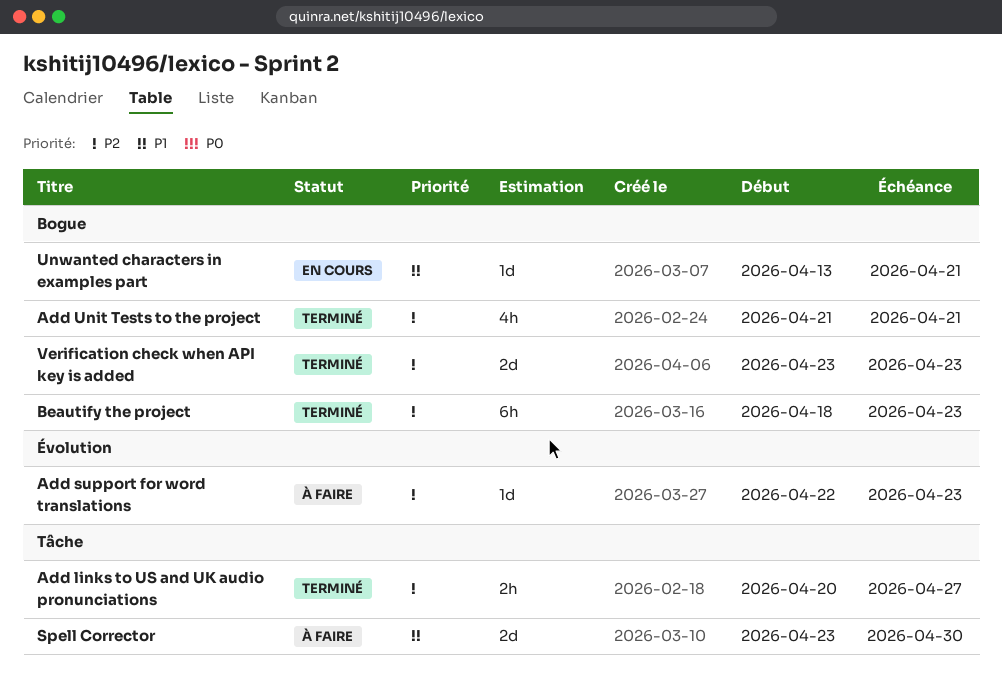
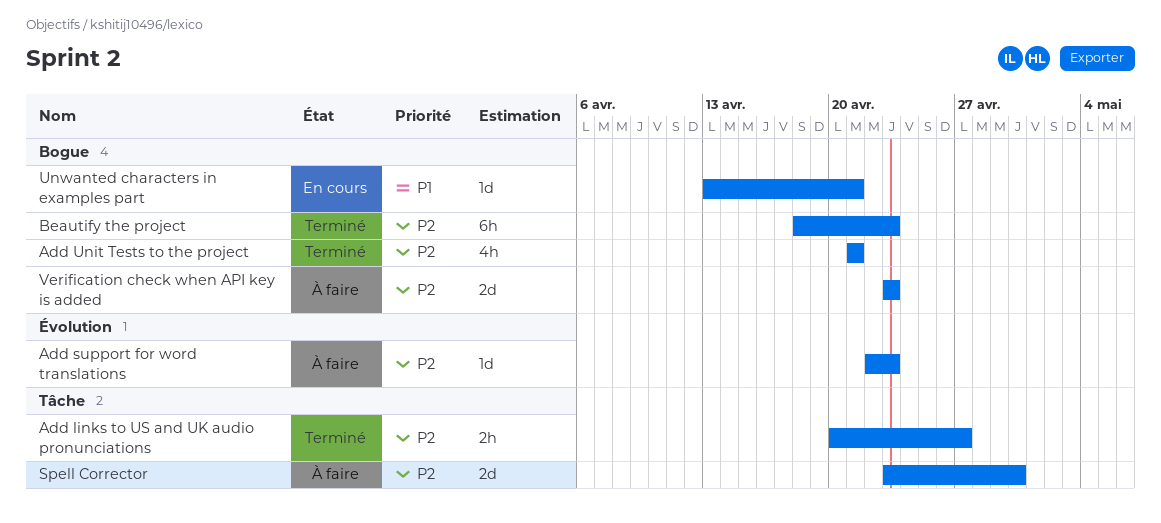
Spell Corrector, priority: P1 -> P2
Verification check when API key is added, status: Terminé -> À faire

